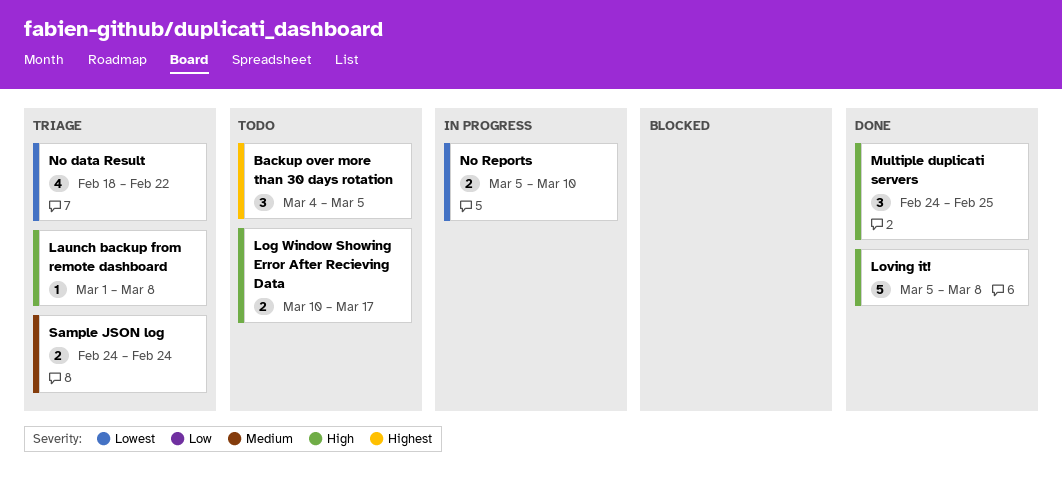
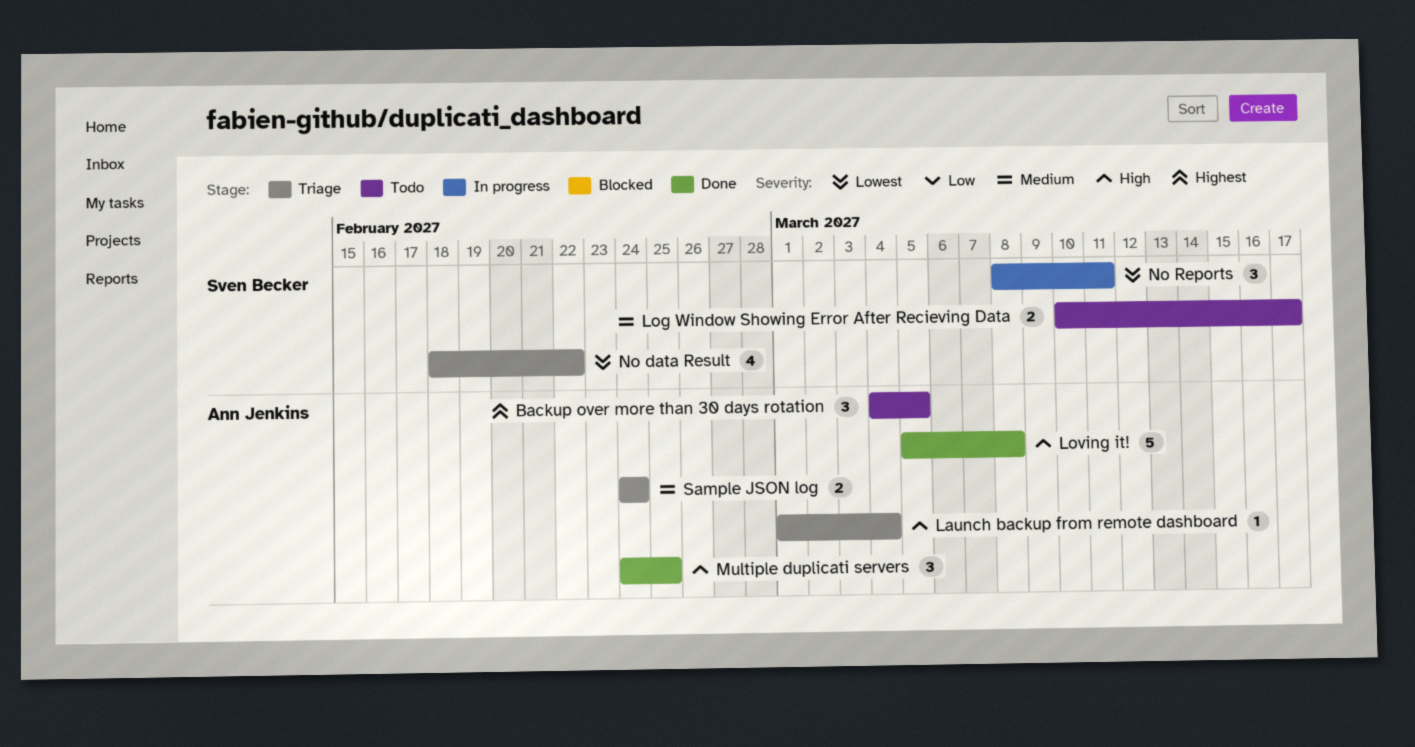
Launch backup from remote dashboard, due: Mar 8 -> Mar 4
Log Window Showing Error After Recieving Data, priority: High -> Medium
No Reports, estimate: 2 -> 3
No Reports, start: Mar 5 -> Mar 8
No Reports, due: Mar 10 -> Mar 11

